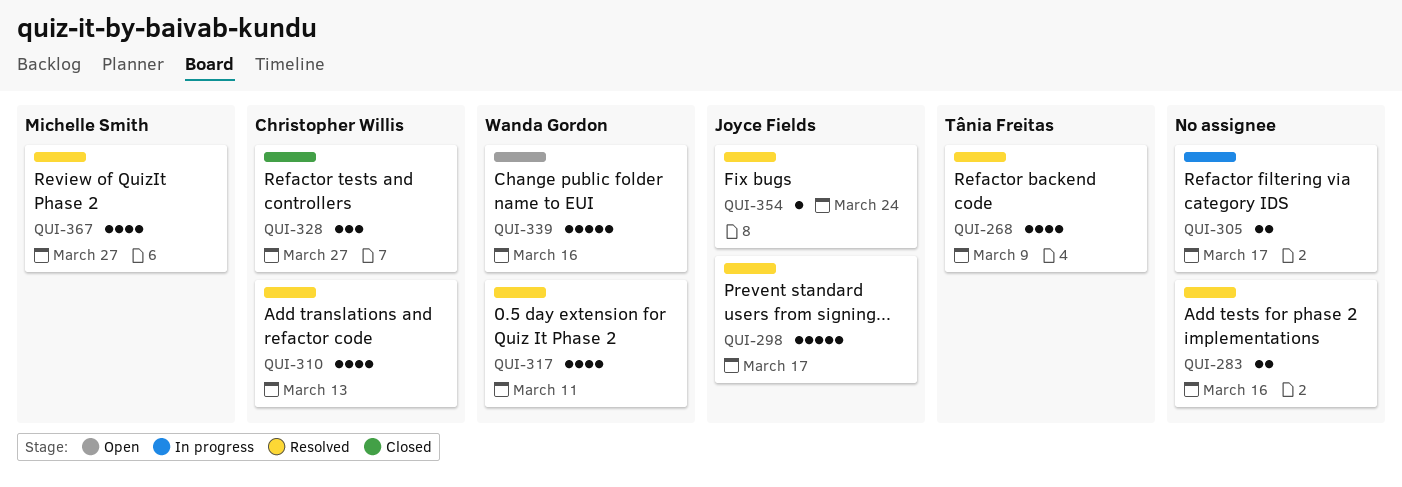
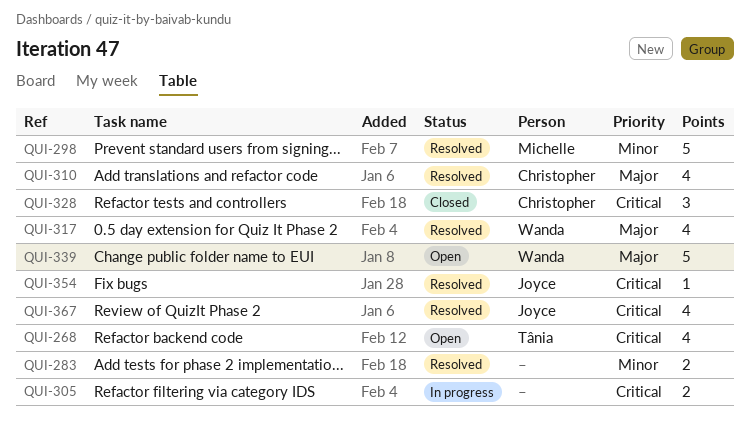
QUI-268, status: Resolved -> Open
QUI-298, owner: Joyce Fields -> Michelle Smith
QUI-367, owner: Michelle Smith -> Joyce Fields

